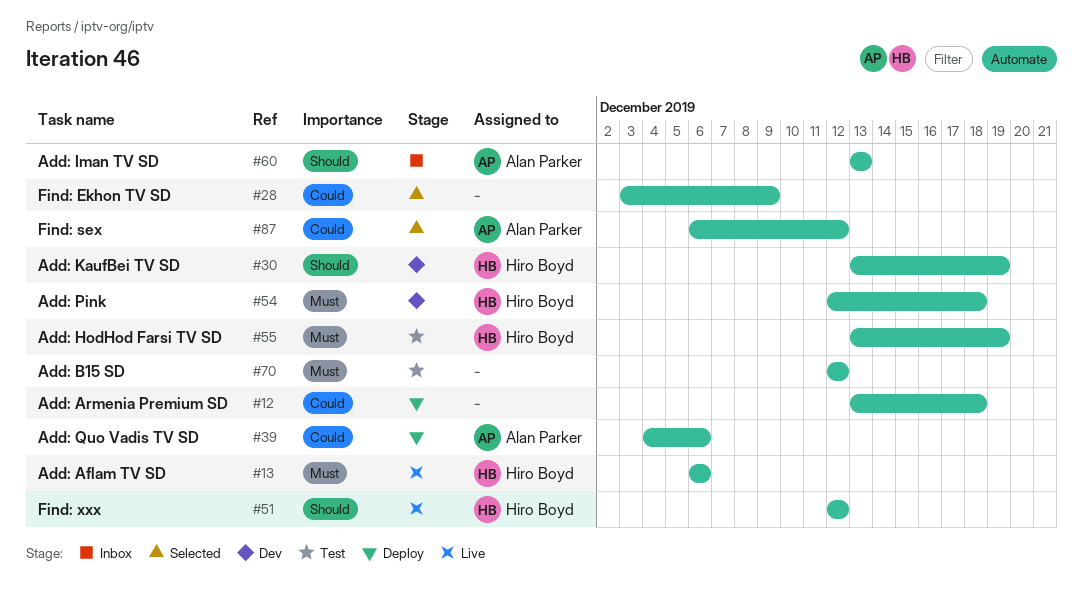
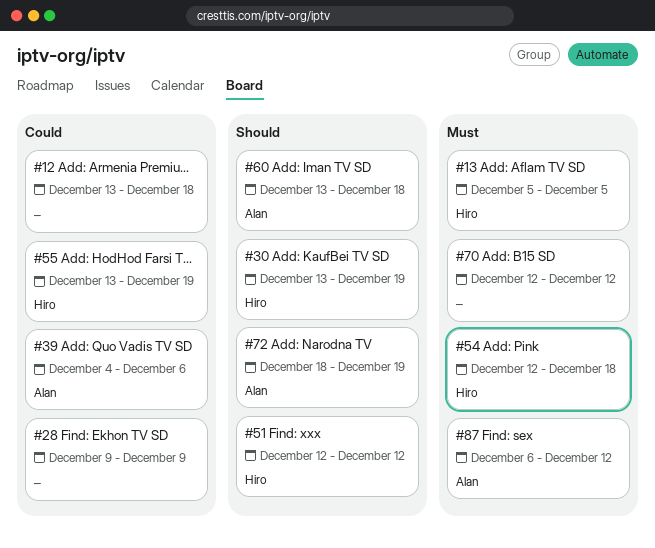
#13, start: Dec 6 -> Dec 5
#13, due: Dec 6 -> Dec 5
#28, start: Dec 3 -> Dec 9
#55, priority: Must -> Could
#60, due: Dec 13 -> Dec 18
#72: none -> present
#87, priority: Could -> Must

